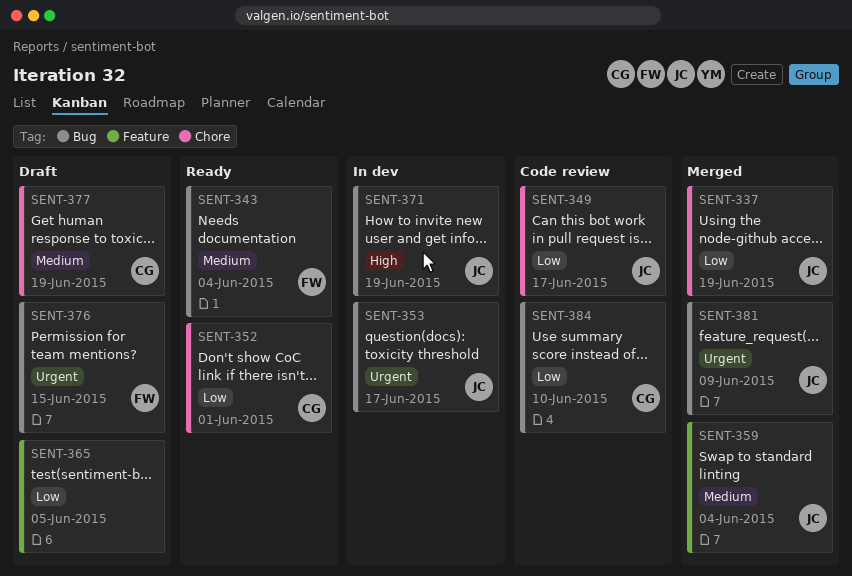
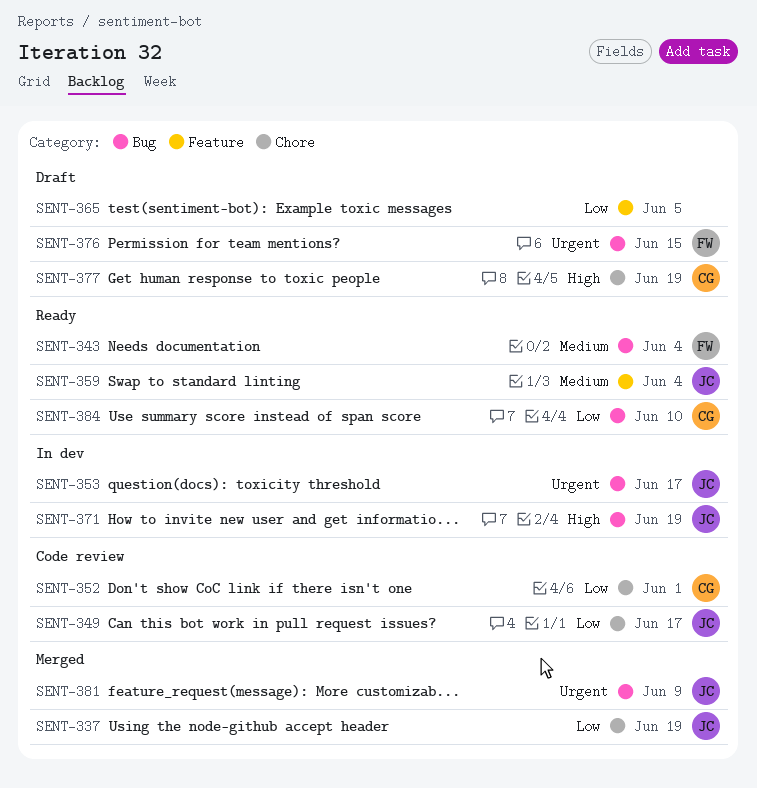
SENT-352, status: Ready -> Code review
SENT-359, status: Merged -> Ready
SENT-377, priority: Medium -> High
SENT-384, status: Code review -> Ready

